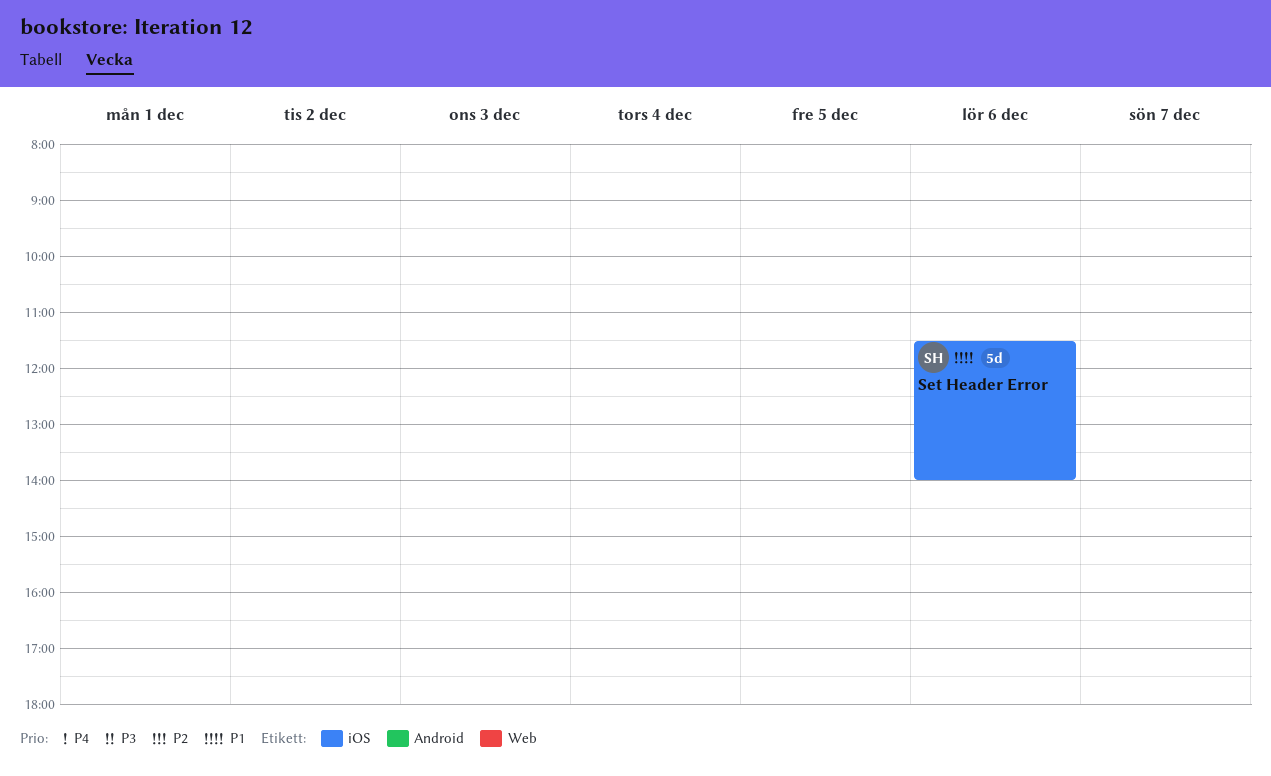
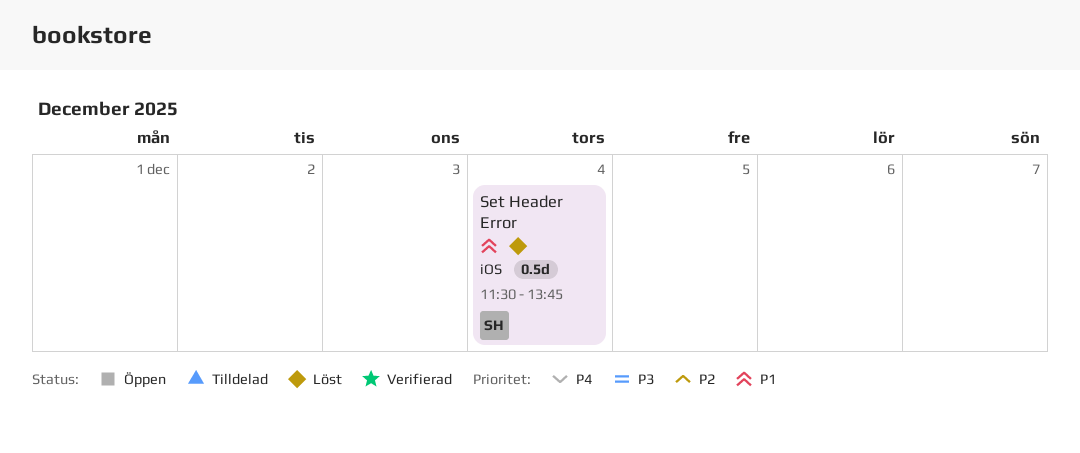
Set Header Error, estimate: 5d -> 0.5d
Set Header Error, day: Dec 6 -> Dec 4
Set Header Error, ends: 14:00 -> 13:45

